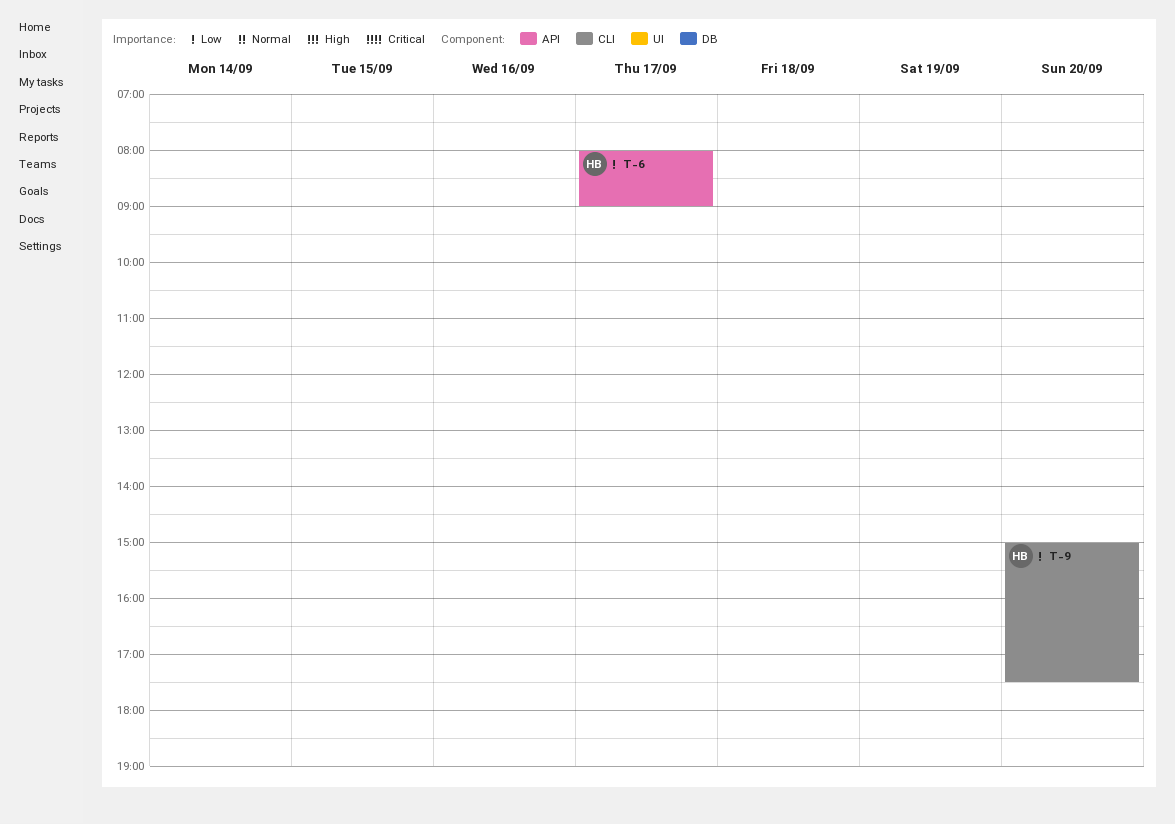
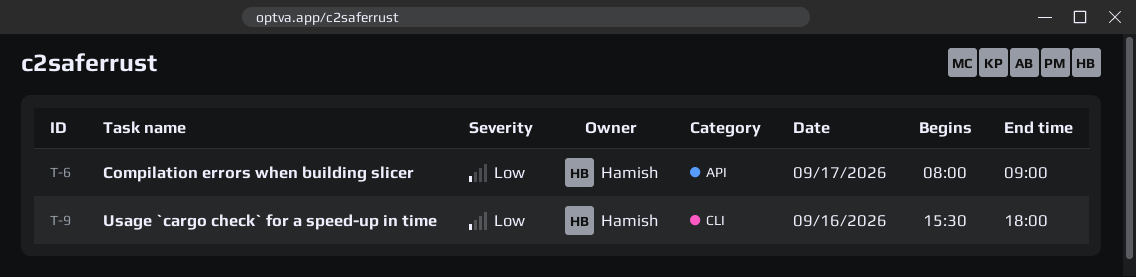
T-9, day: Sep 20 -> Sep 16
T-9, begins: 15:00 -> 15:30
T-9, ends: 17:30 -> 18:00

